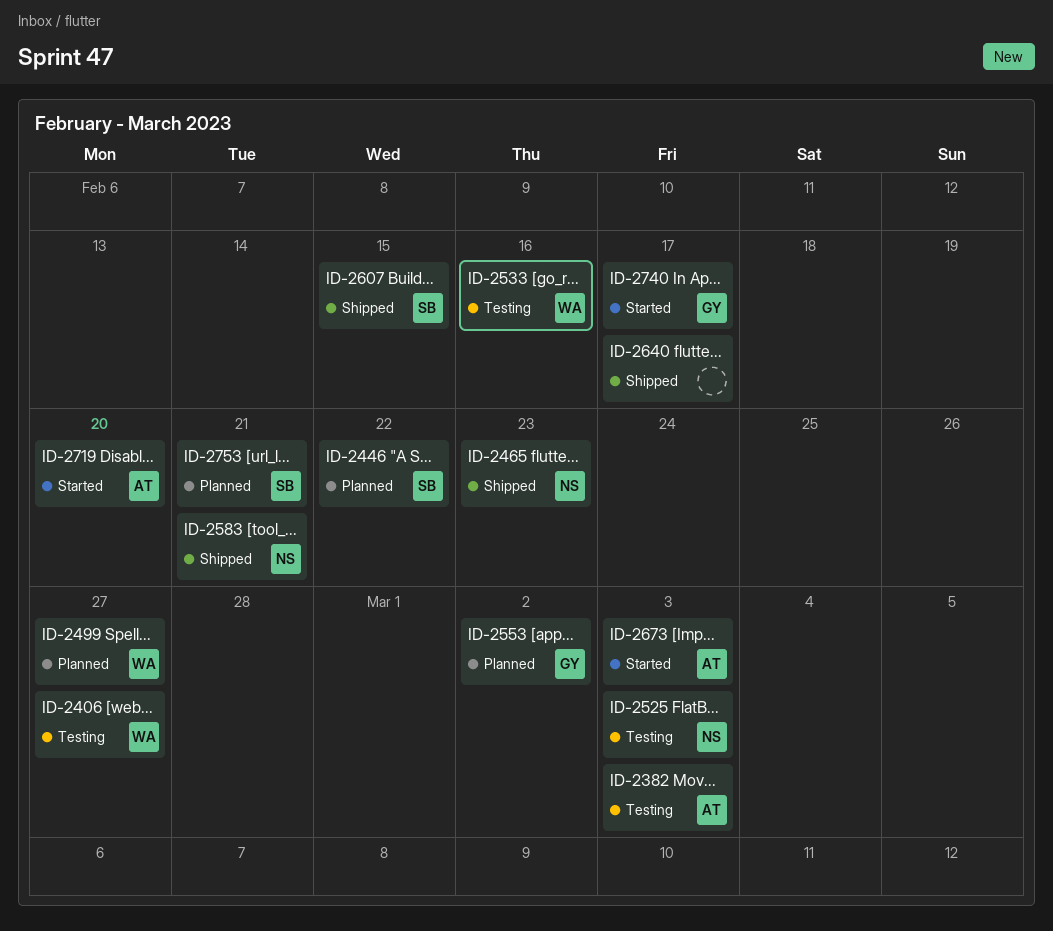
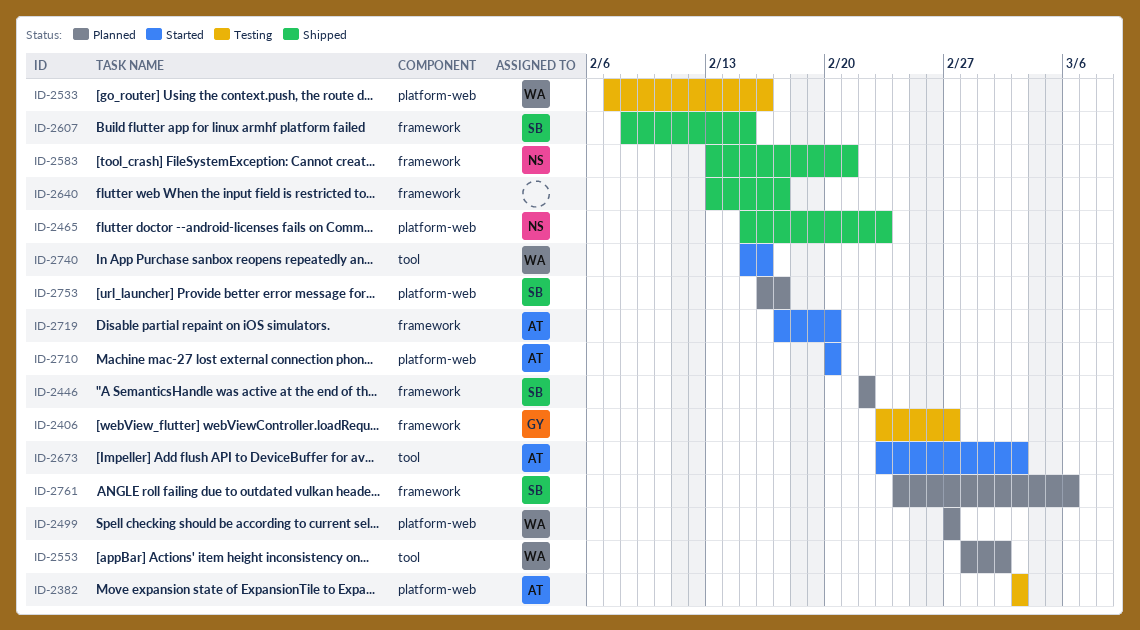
ID-2406, owner: WA -> GY
ID-2525: present -> none
ID-2553, owner: GY -> WA
ID-2710: none -> present
ID-2740, owner: GY -> WA
ID-2740, due: Feb 17 -> Feb 16
ID-2753, due: Feb 21 -> Feb 17
ID-2761: none -> present

